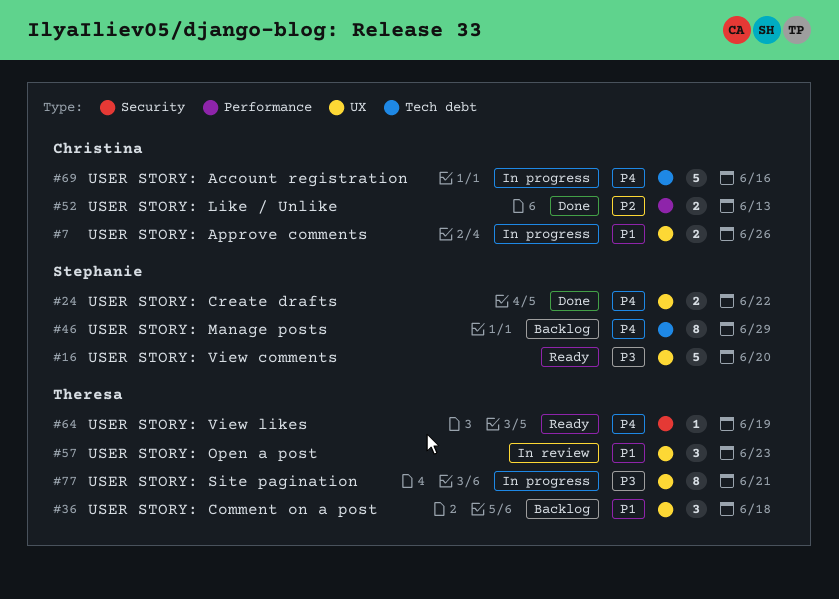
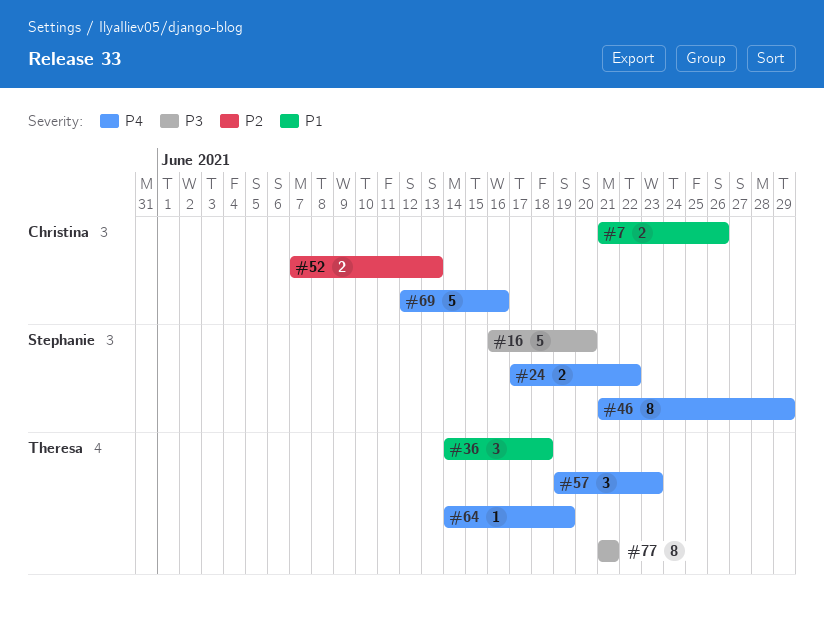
#57, priority: P1 -> P4

